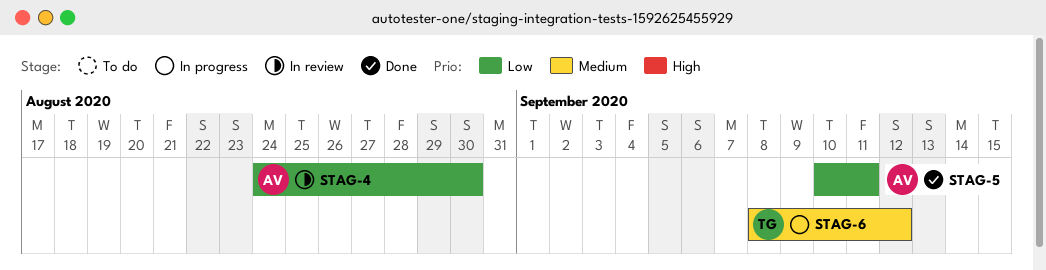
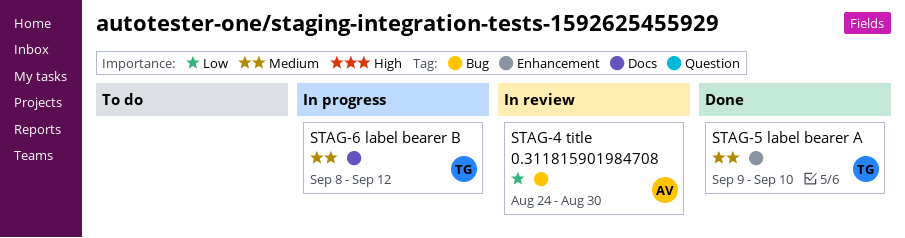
STAG-5, owner: AV -> TG
STAG-5, priority: Low -> Medium
STAG-5, start: Sep 10 -> Sep 9
STAG-5, due: Sep 11 -> Sep 10

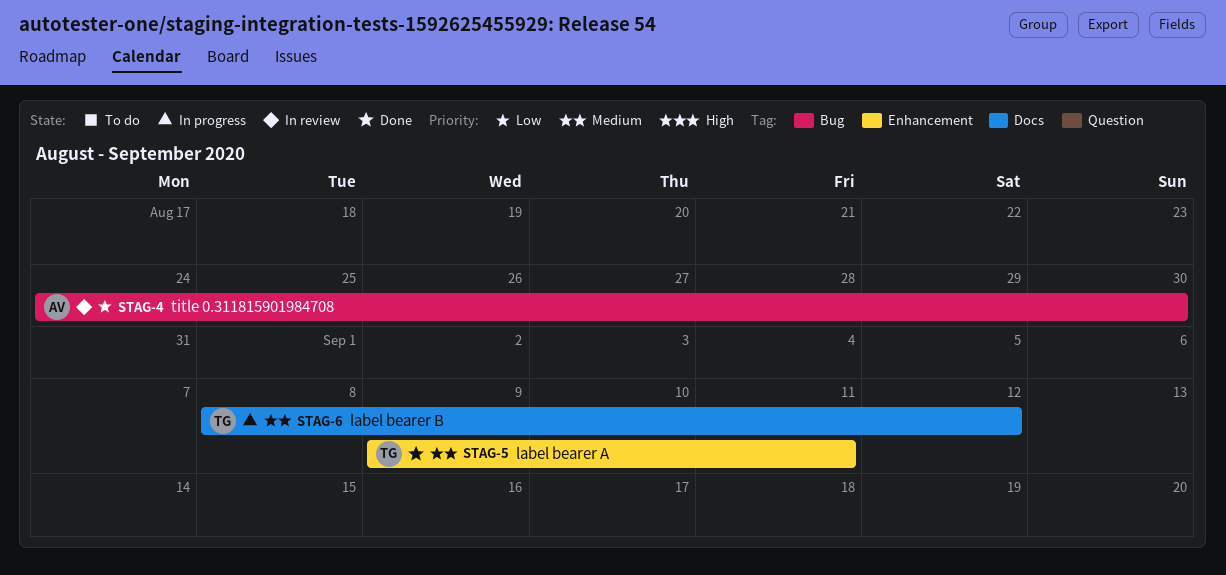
STAG-5, due: Sep 10 -> Sep 11

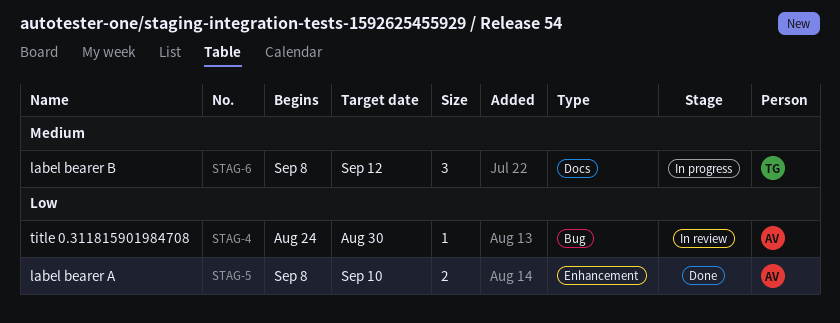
STAG-5, owner: TG -> AV
STAG-5, priority: Medium -> Low
STAG-5, start: Sep 9 -> Sep 8
STAG-5, due: Sep 11 -> Sep 10

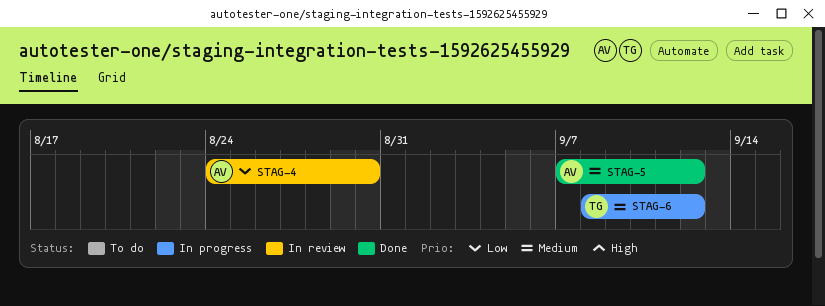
STAG-5, priority: Low -> Medium
STAG-5, start: Sep 8 -> Sep 7
STAG-5, due: Sep 10 -> Sep 12

